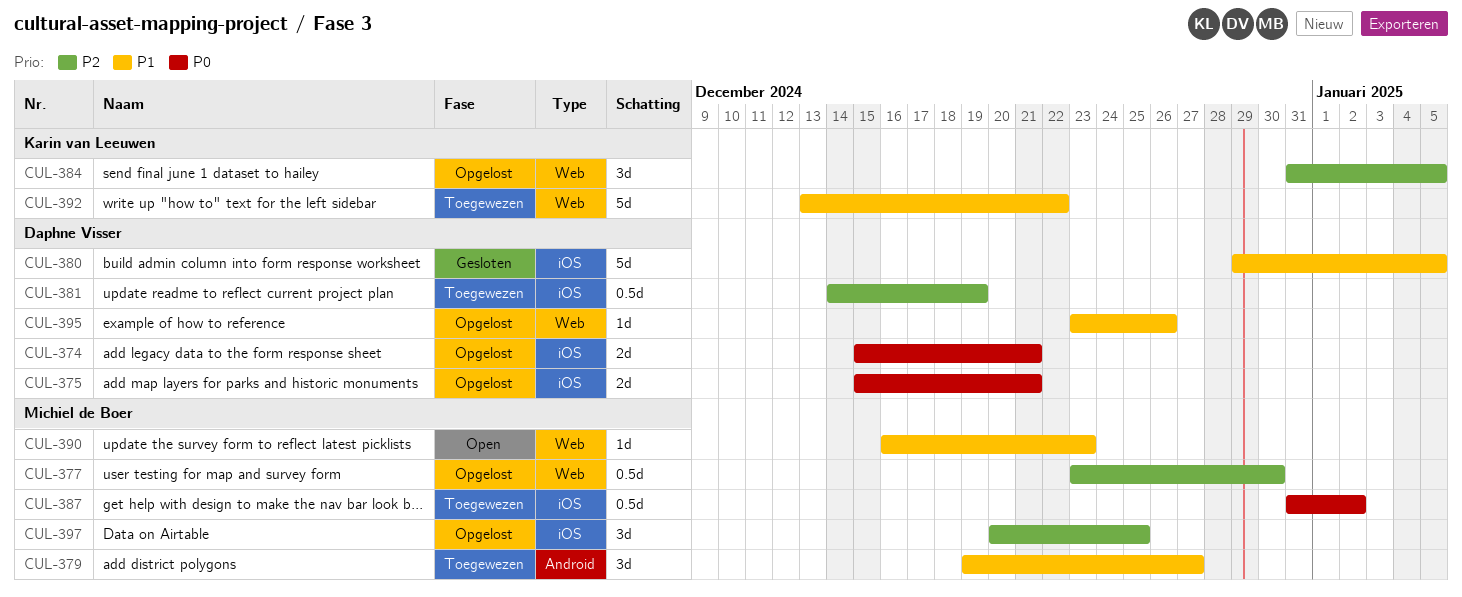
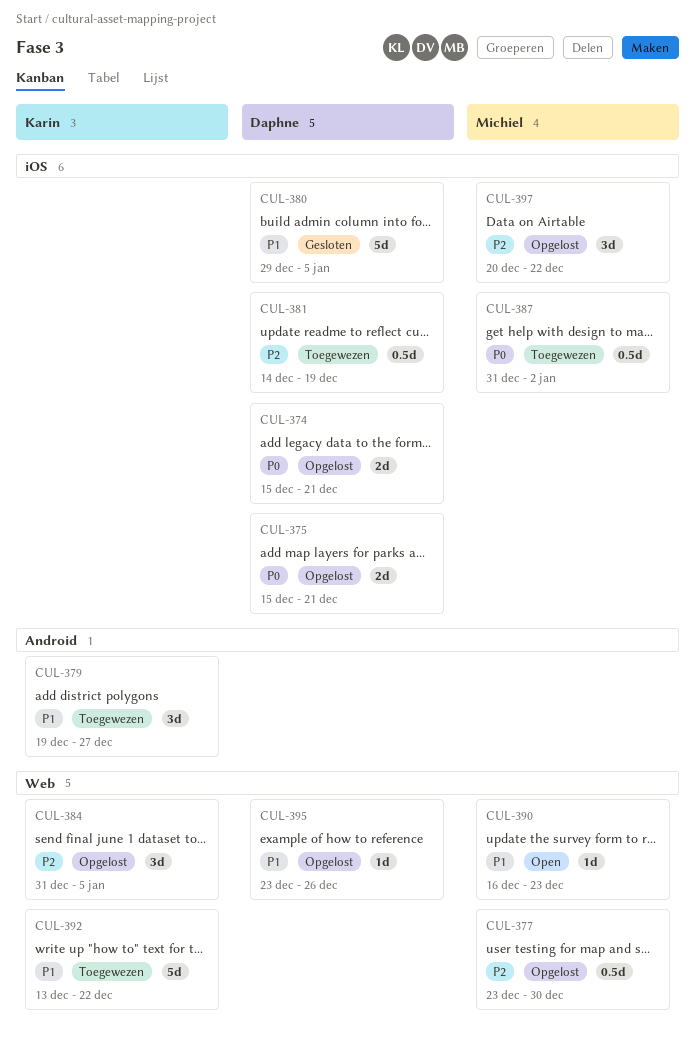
CUL-379, owner: Michiel de Boer -> Karin van Leeuwen
CUL-397, due: Dec 25 -> Dec 22

